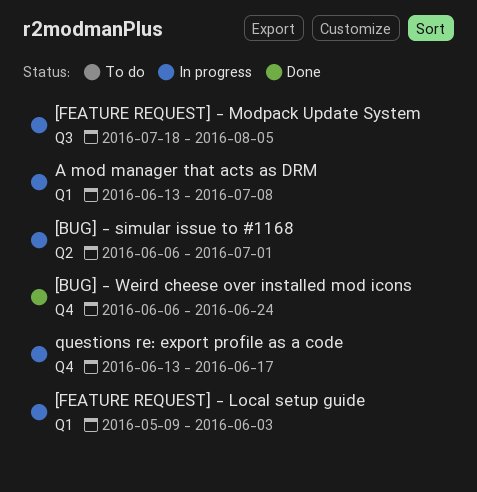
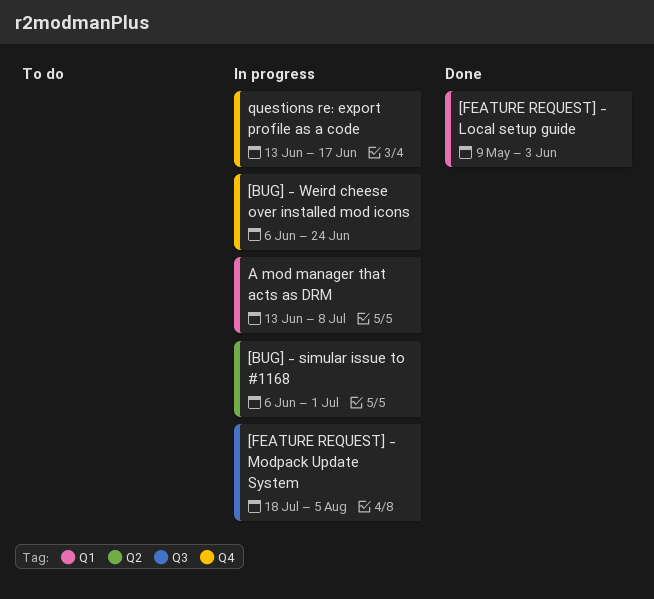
[BUG] - Weird cheese over installed mod icons, status: Done -> In progress
[FEATURE REQUEST] - Local setup guide, status: In progress -> Done

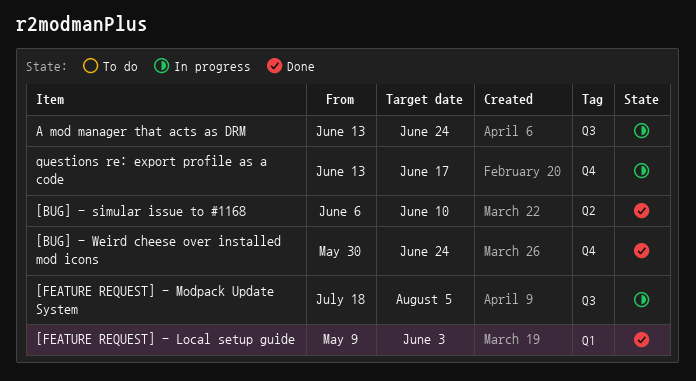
[BUG] - simular issue to #1168, status: In progress -> Done
[BUG] - simular issue to #1168, due: Jul 1 -> Jun 10
[BUG] - Weird cheese over installed mod icons, status: In progress -> Done
[BUG] - Weird cheese over installed mod icons, start: Jun 6 -> May 30
A mod manager that acts as DRM, label: Q1 -> Q3
A mod manager that acts as DRM, due: Jul 8 -> Jun 24

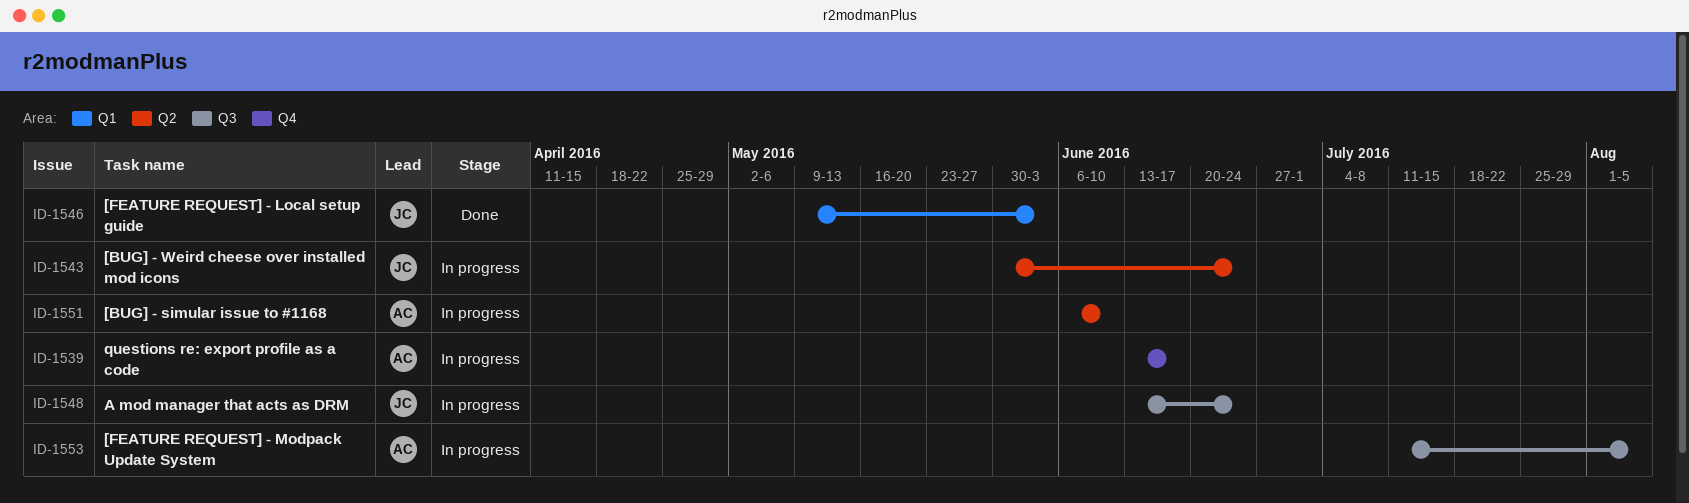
[BUG] - simular issue to #1168, status: Done -> In progress
[BUG] - Weird cheese over installed mod icons, status: Done -> In progress
[BUG] - Weird cheese over installed mod icons, label: Q4 -> Q2
[FEATURE REQUEST] - Modpack Update System, start: Jul 18 -> Jul 11

